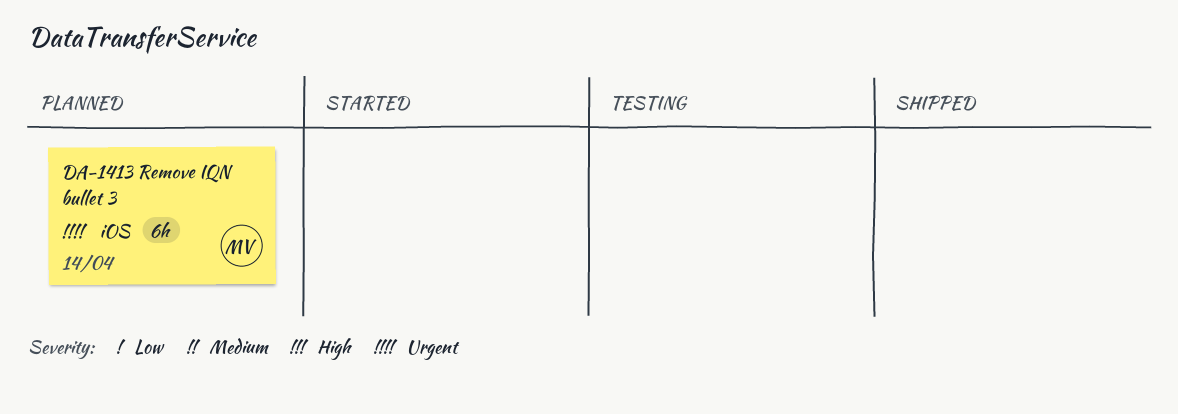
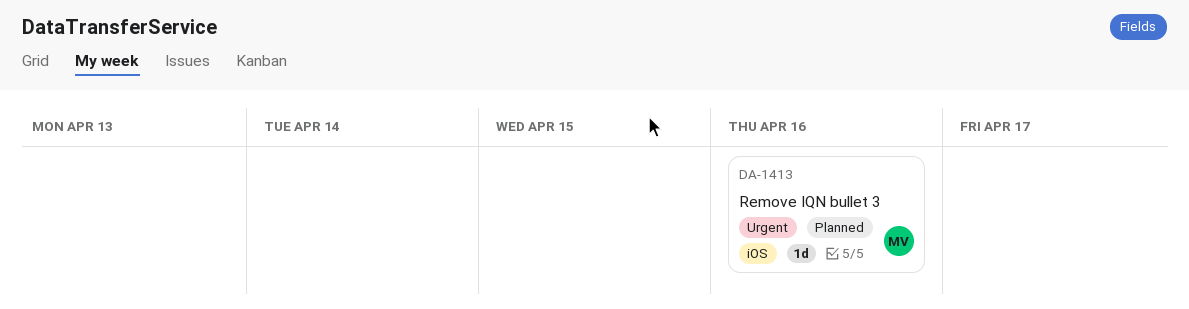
DA-1413, estimate: 6h -> 1d
DA-1413, due: Apr 14 -> Apr 16

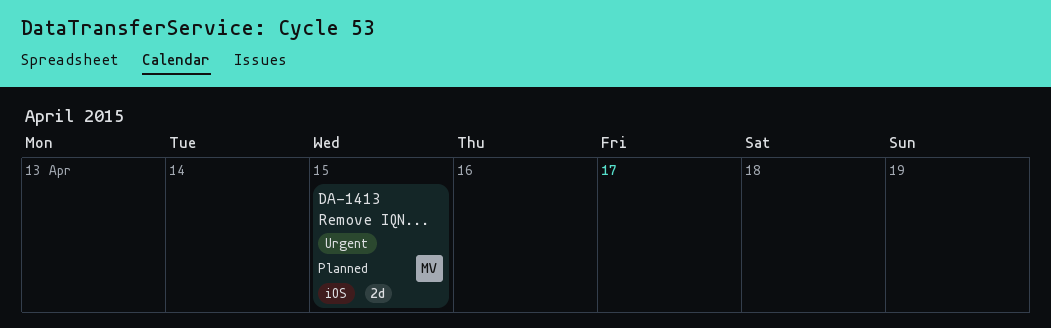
DA-1413, estimate: 1d -> 2d
DA-1413, due: Apr 16 -> Apr 15

